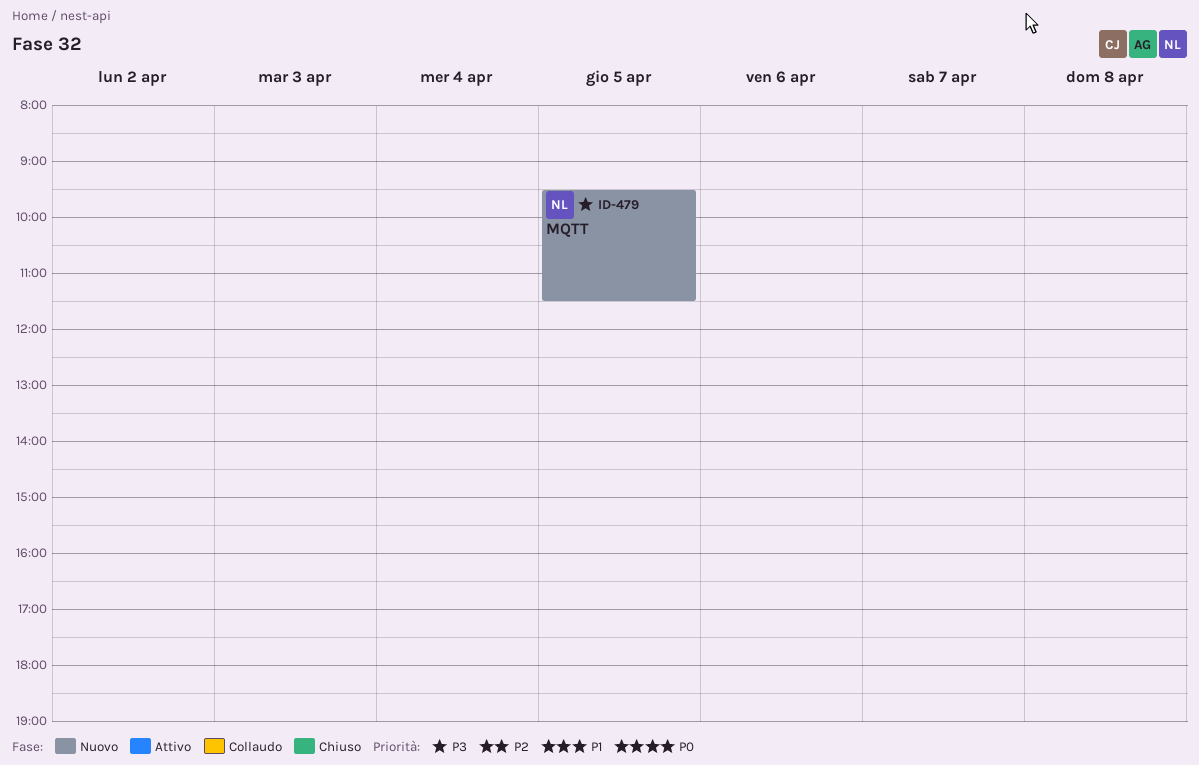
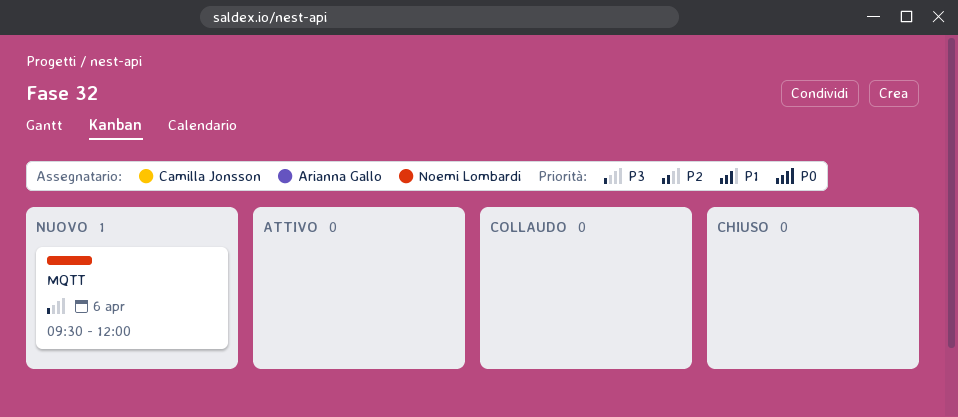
MQTT, day: Apr 5 -> Apr 6
MQTT, ends: 11:30 -> 12:00

